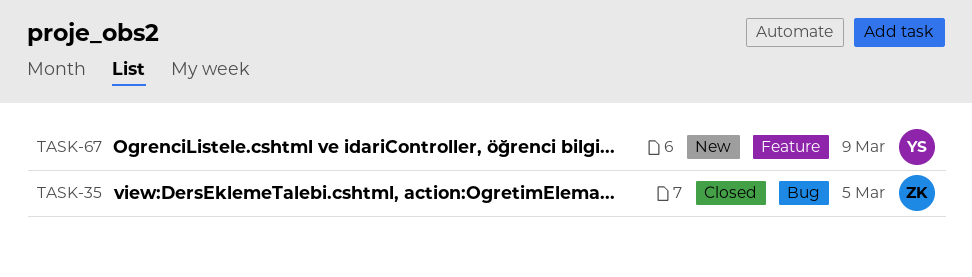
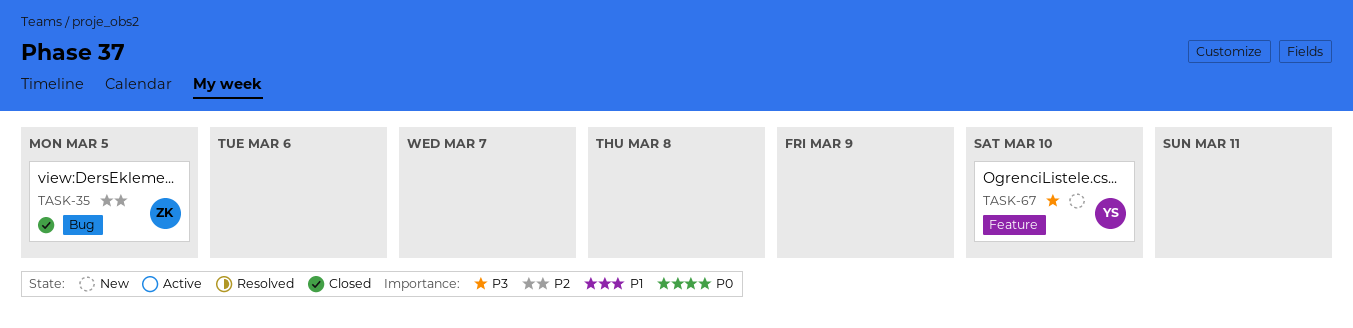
TASK-67, due: Mar 9 -> Mar 10

